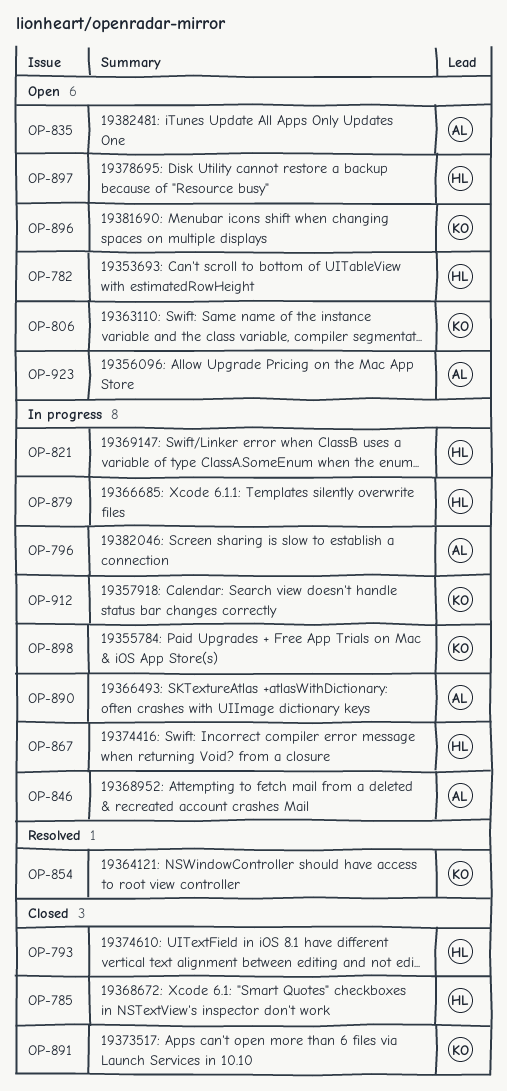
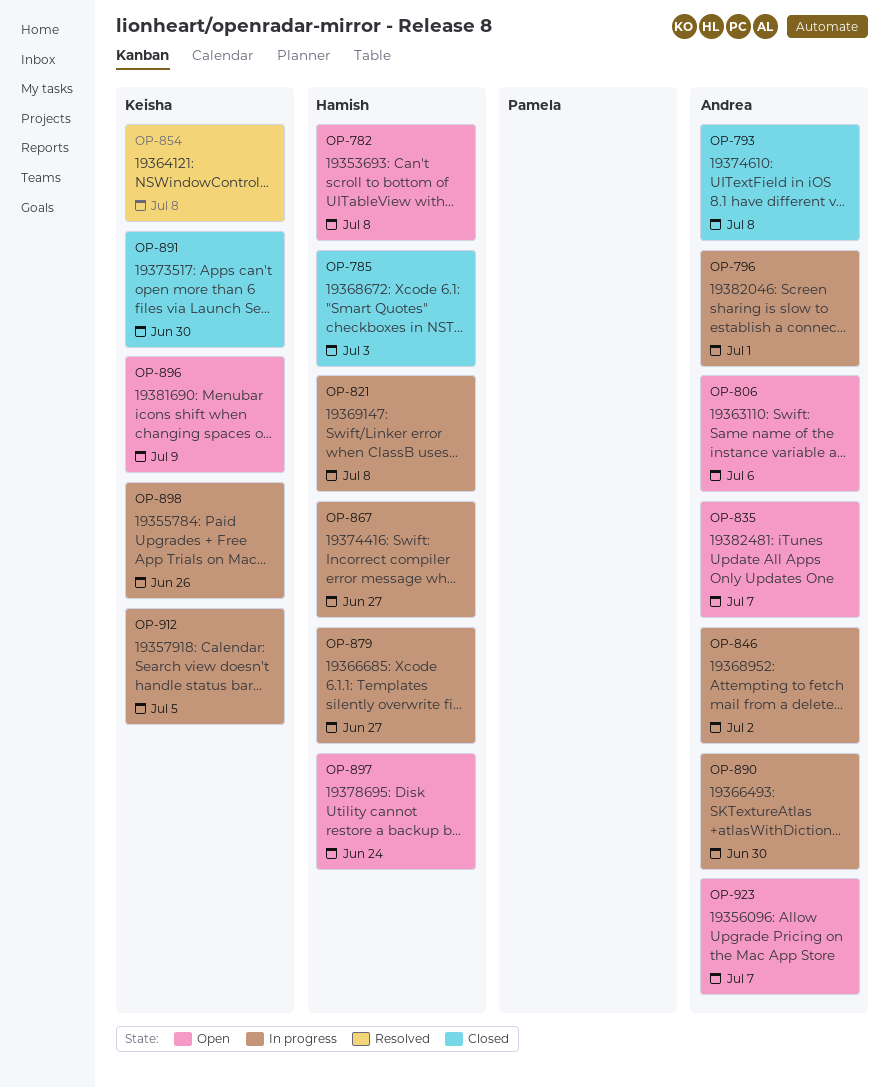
OP-793, owner: Hamish -> Andrea
OP-806, owner: Keisha -> Andrea

